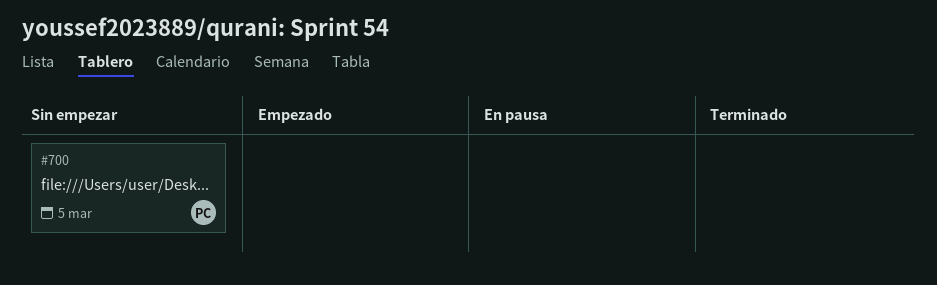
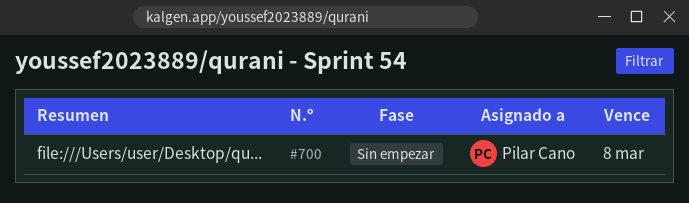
#700, due: Mar 5 -> Mar 8

